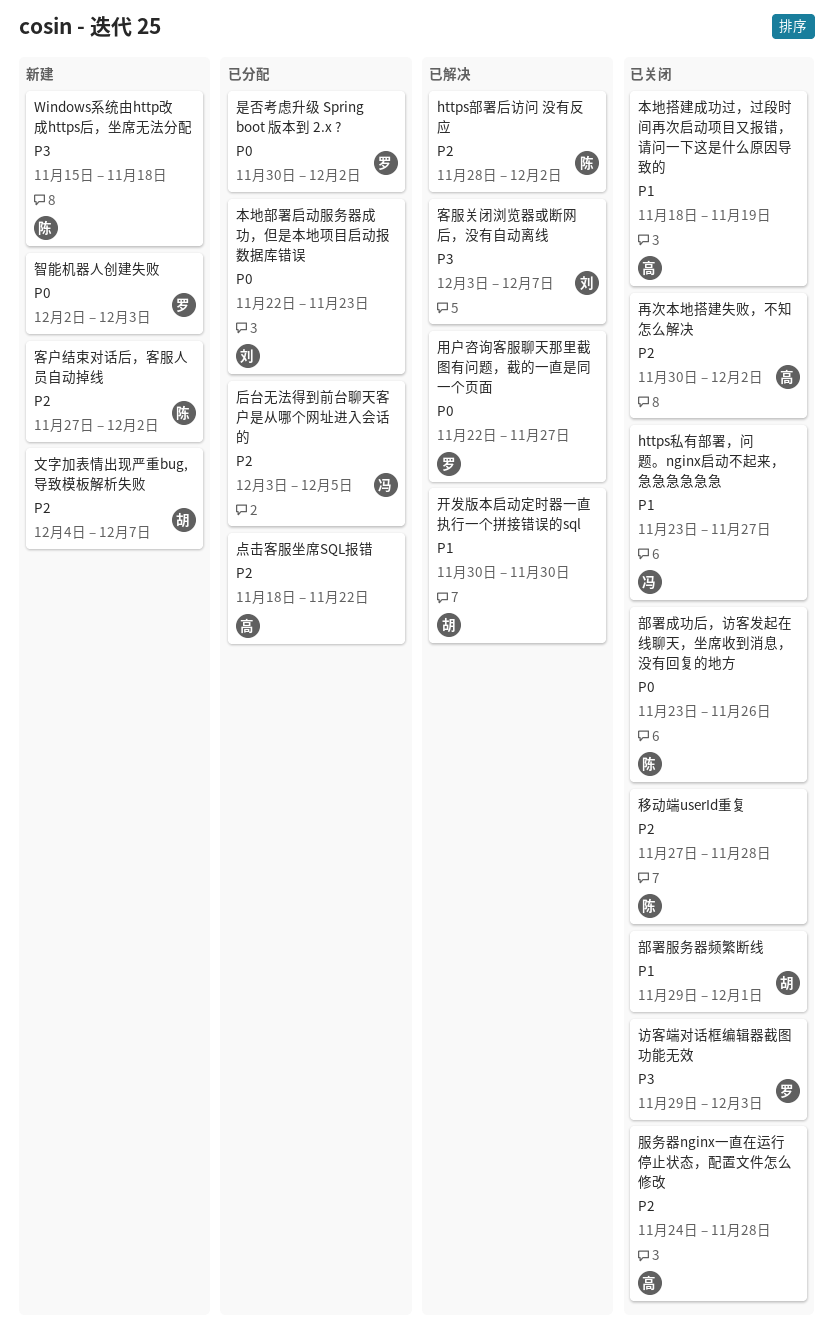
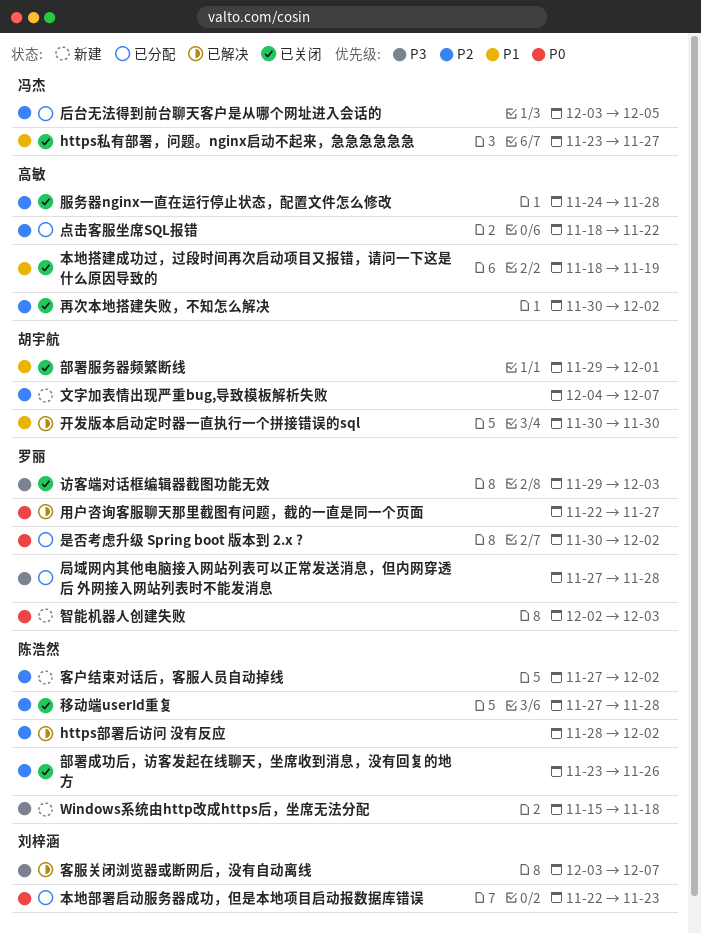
局域网内其他电脑接入网站列表可以正常发送消息，但内网穿透后 外网接入网站列表时不能发消息: none -> present
部署成功后，访客发起在线聊天，坐席收到消息，没有回复的地方, priority: P0 -> P2

